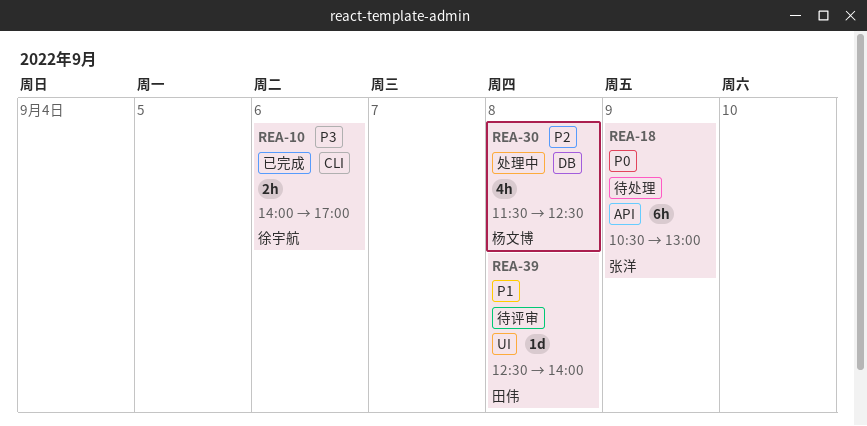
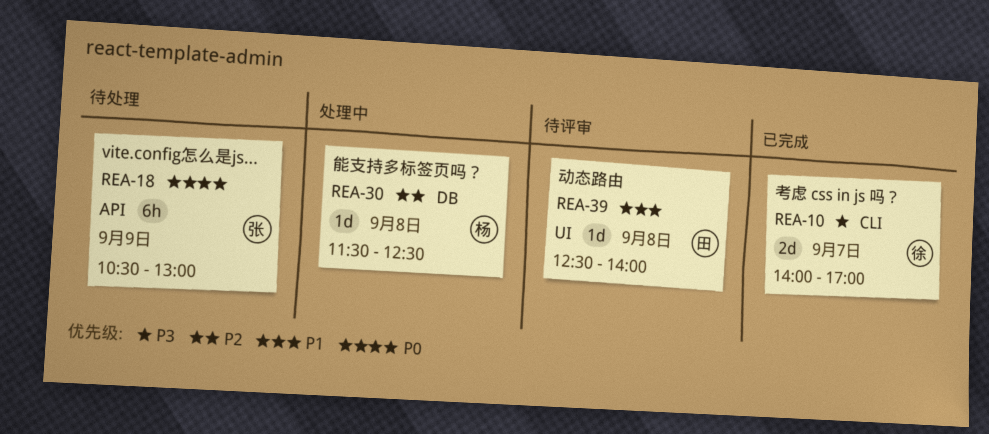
REA-10, estimate: 2h -> 2d
REA-10, day: Sep 6 -> Sep 7
REA-30, estimate: 4h -> 1d

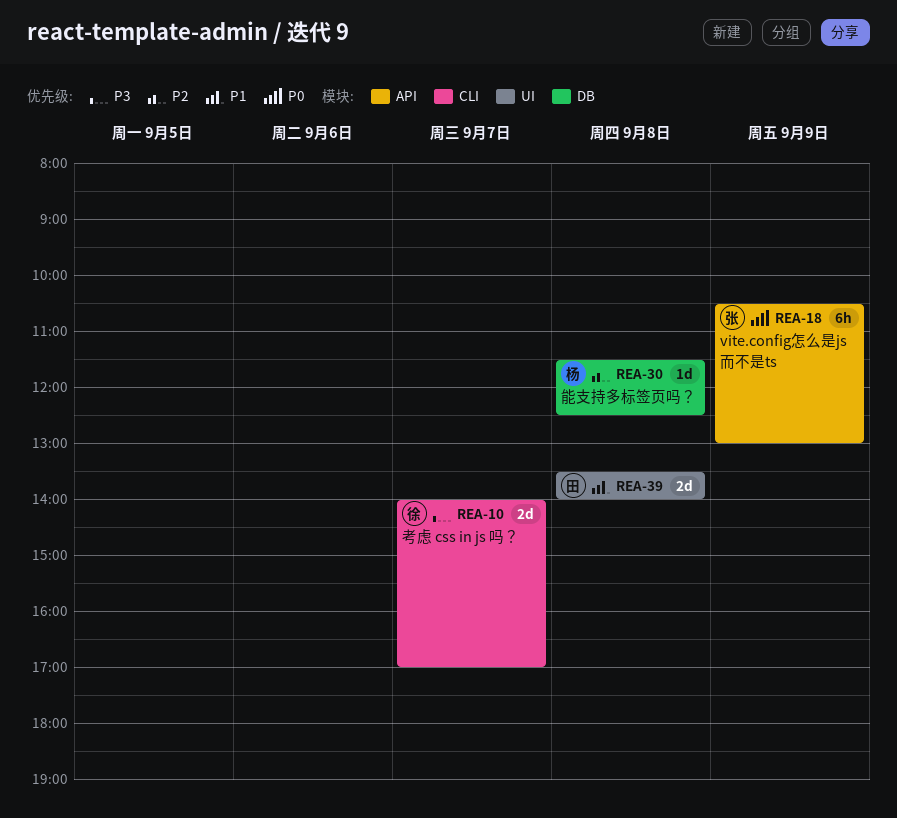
REA-39, estimate: 1d -> 2d
REA-39, begins: 12:30 -> 13:30

